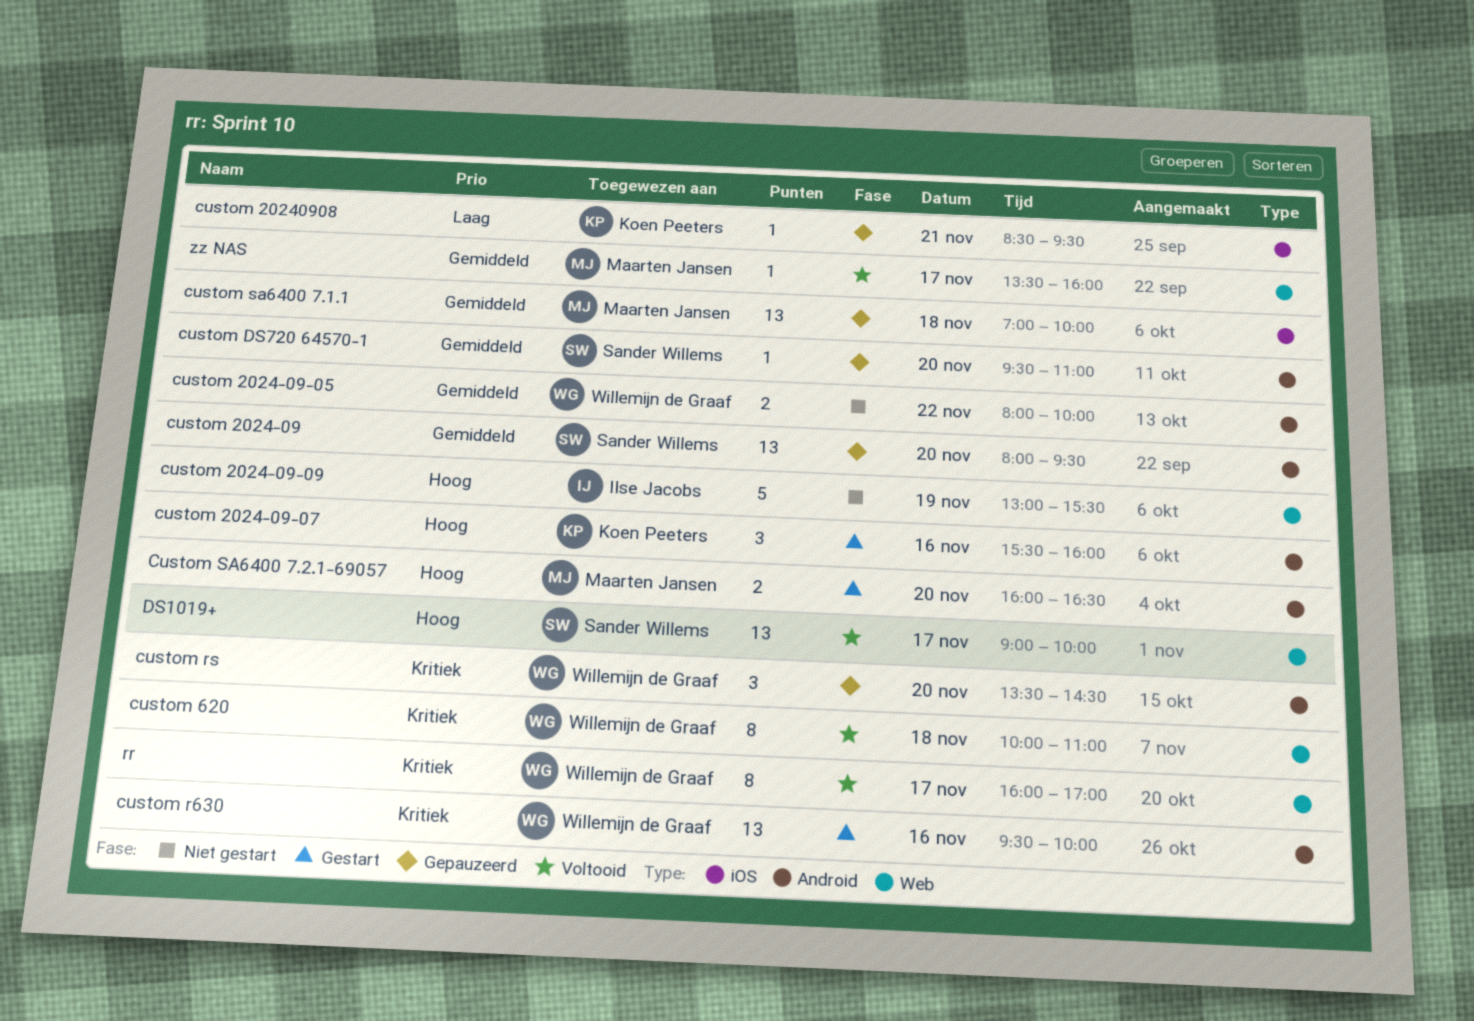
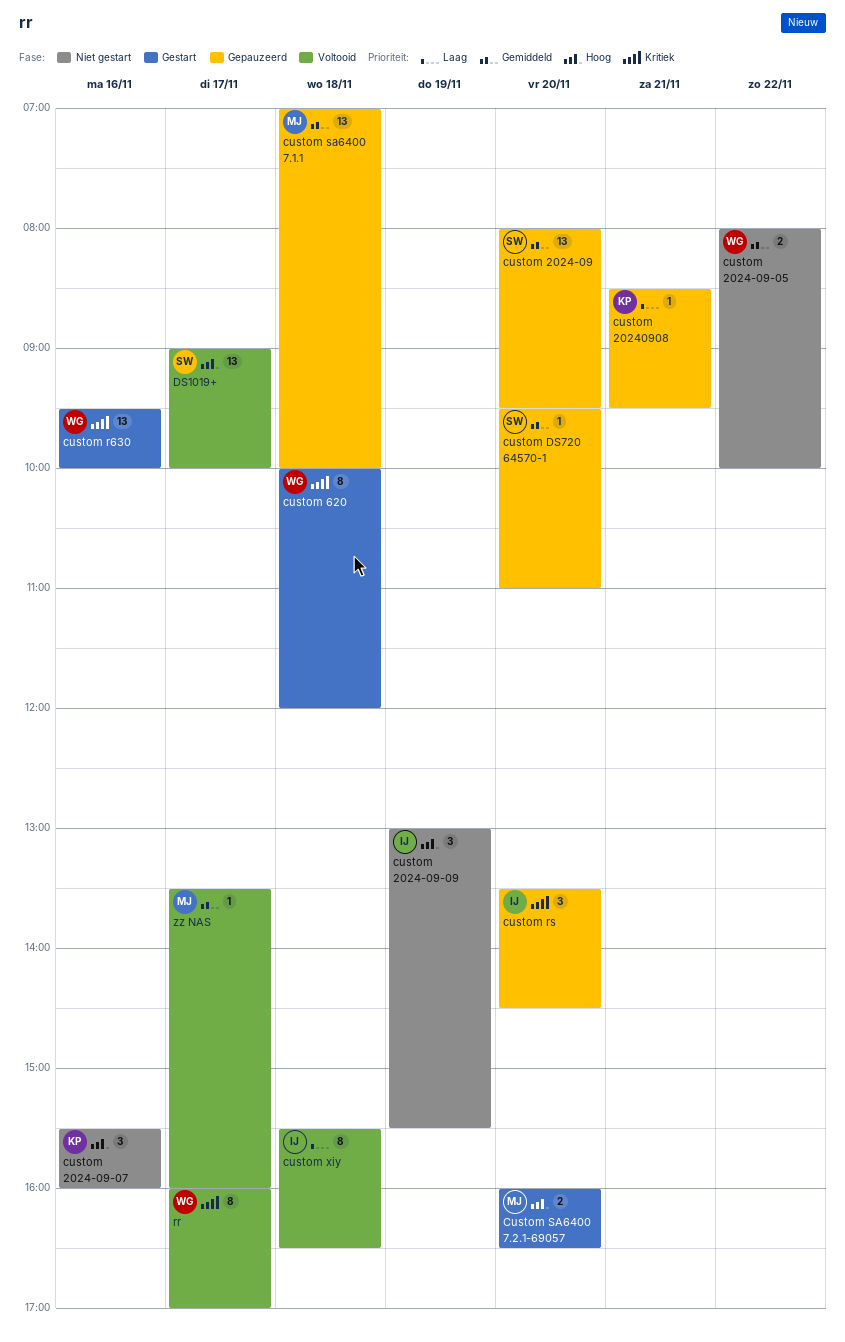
custom 2024-09-07, status: Gestart -> Niet gestart
custom 2024-09-09, estimate: 5 -> 3
custom 620, status: Voltooid -> Gestart
custom 620, ends: 11:00 -> 12:00
custom rs, owner: Willemijn de Graaf -> Ilse Jacobs
custom xiy: none -> present

